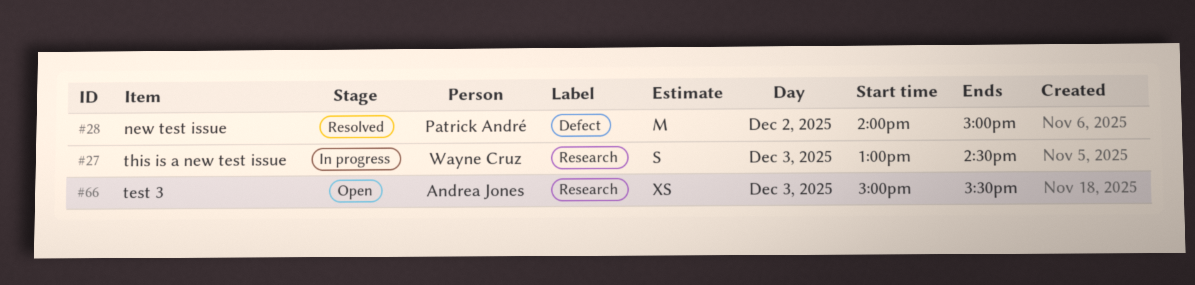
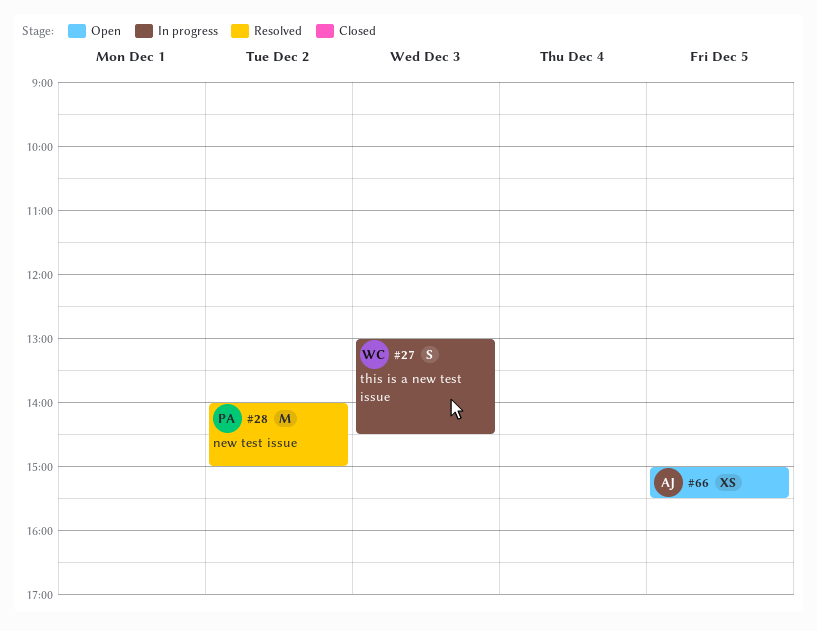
#66, day: Dec 3 -> Dec 5

